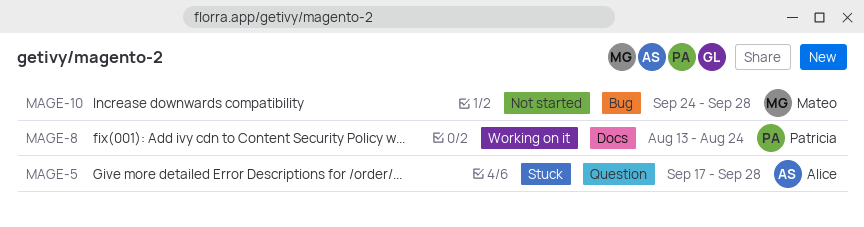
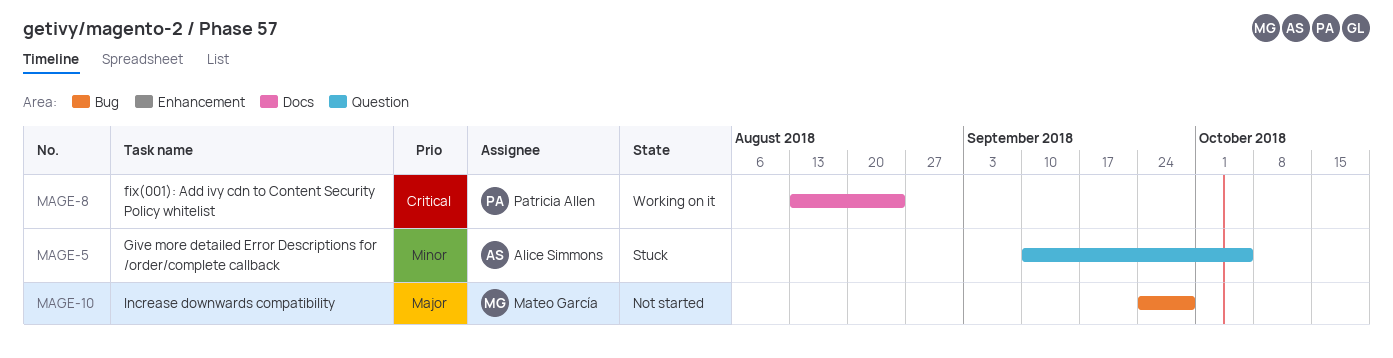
MAGE-5, start: Sep 17 -> Sep 10
MAGE-5, due: Sep 28 -> Oct 5

